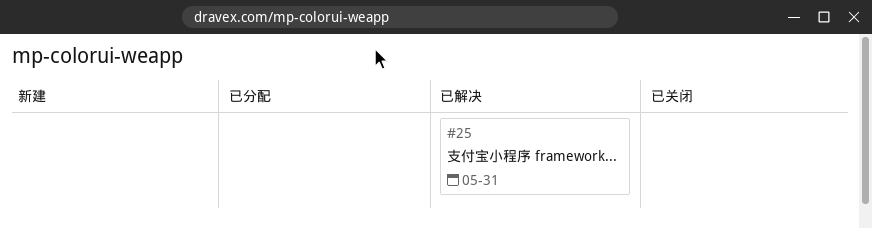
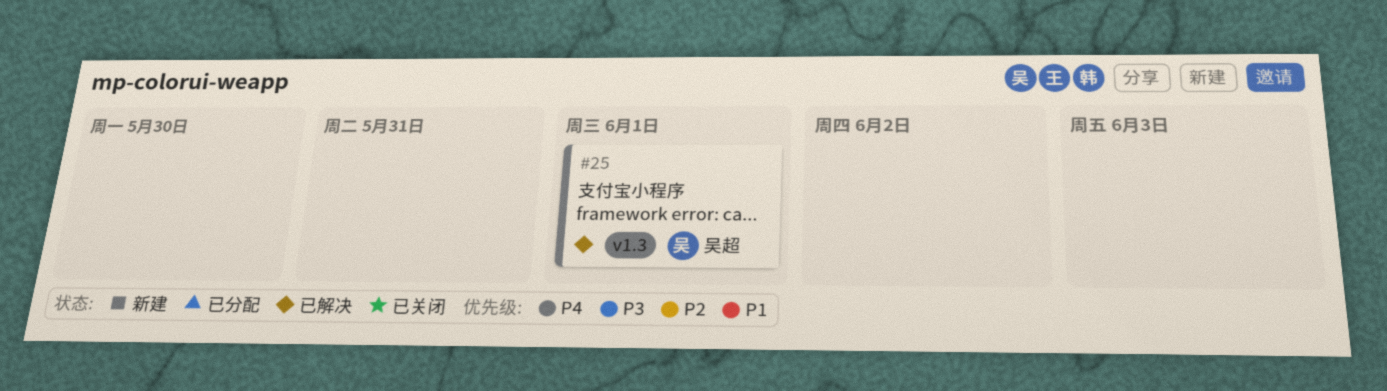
#25, due: May 31 -> Jun 1

